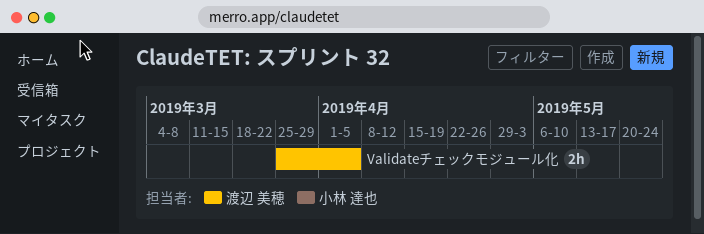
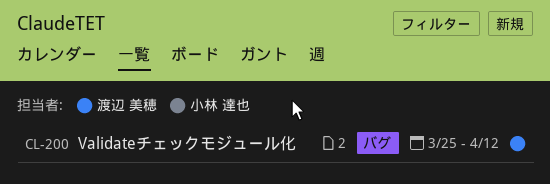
Validateチェックモジュール化, due: Apr 5 -> Apr 12

